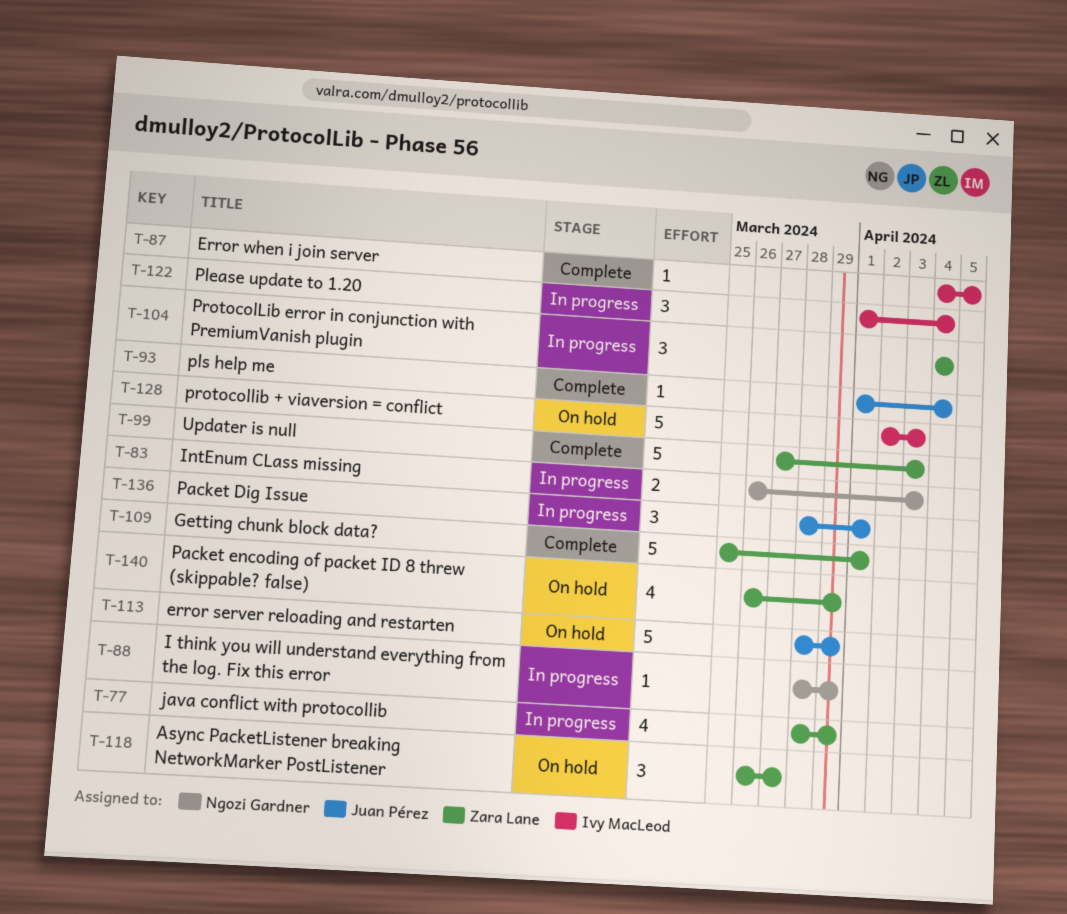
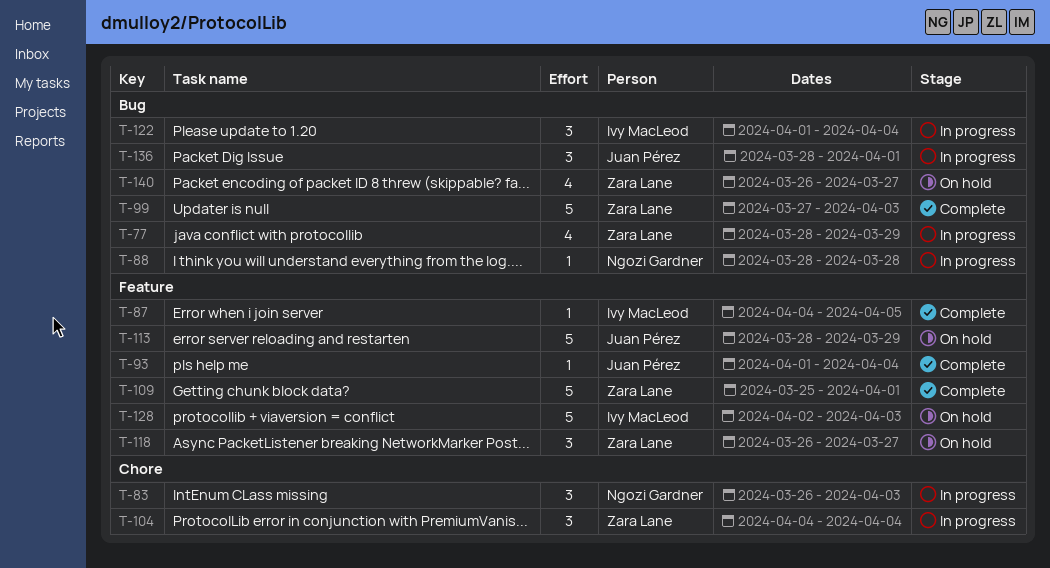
T-83, estimate: 2 -> 3
T-88, due: Mar 29 -> Mar 28
T-140, due: Mar 29 -> Mar 27

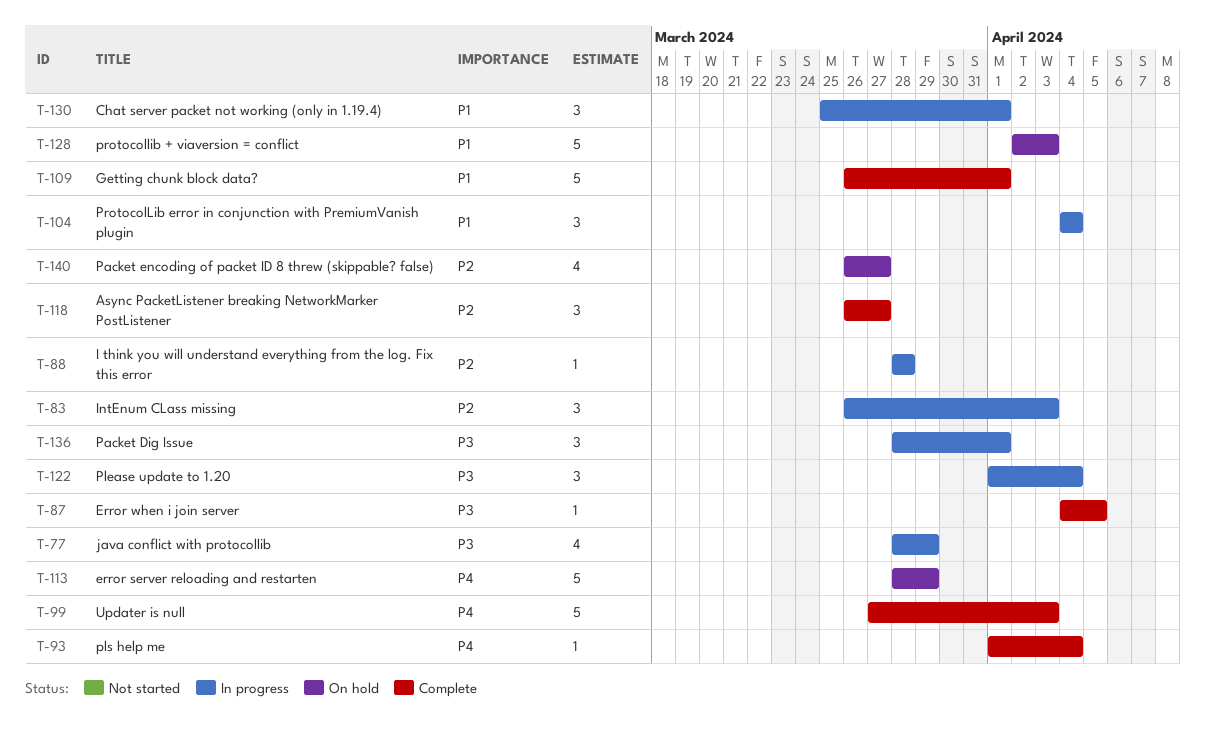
T-109, start: Mar 25 -> Mar 26
T-118, status: On hold -> Complete
T-130: none -> present

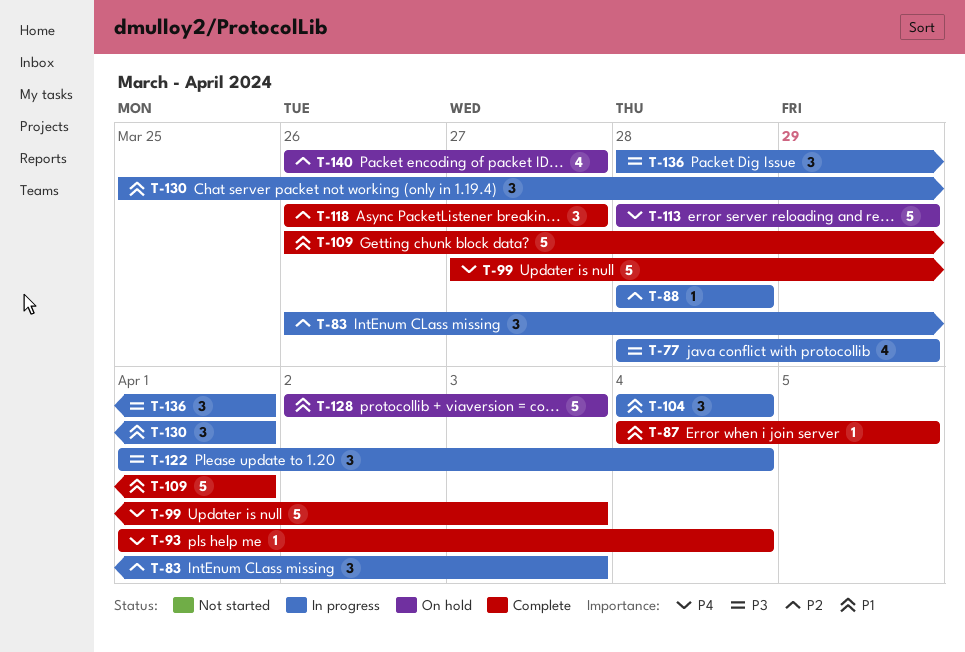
T-87, priority: P3 -> P1

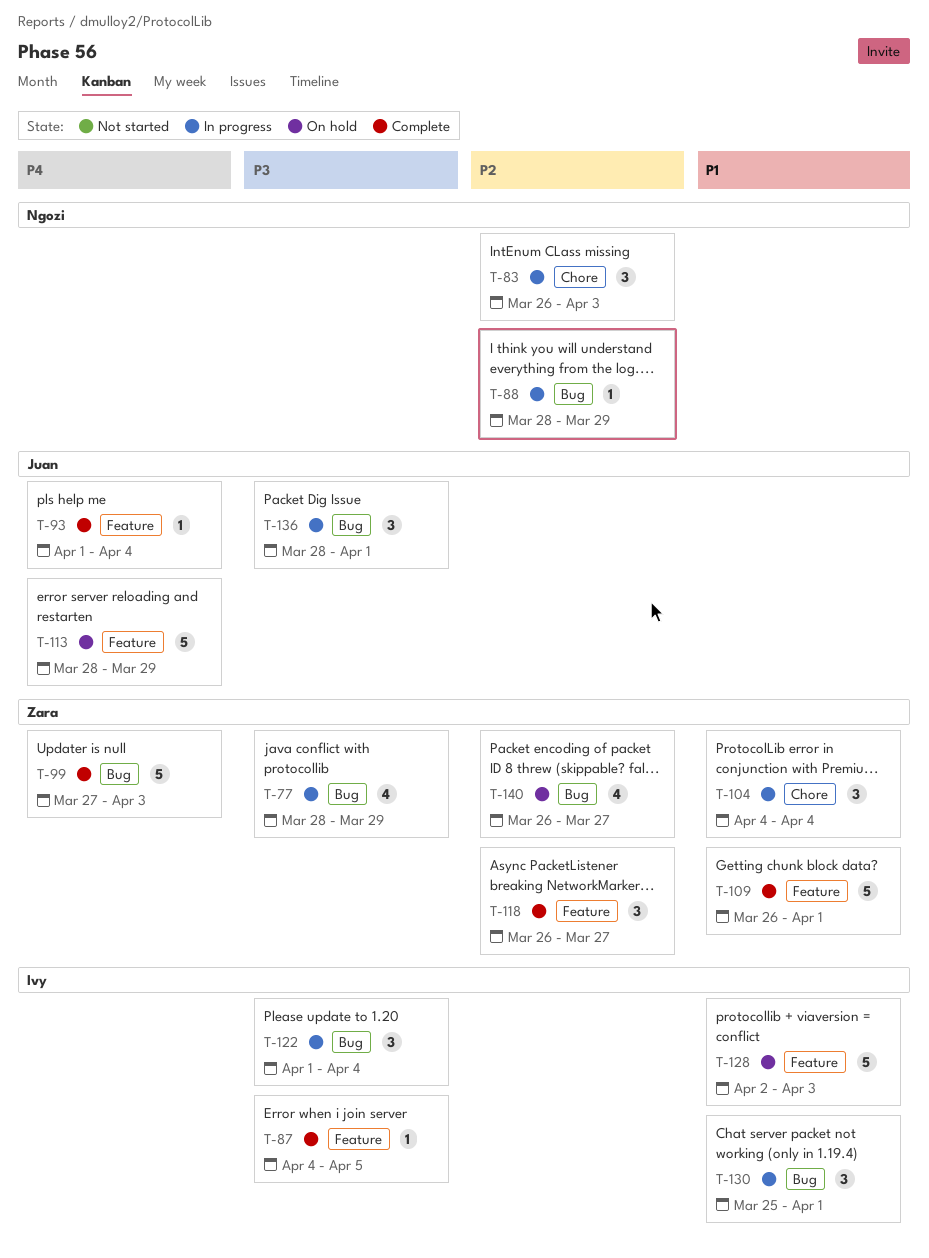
T-87, priority: P1 -> P3
T-88, due: Mar 28 -> Mar 29

